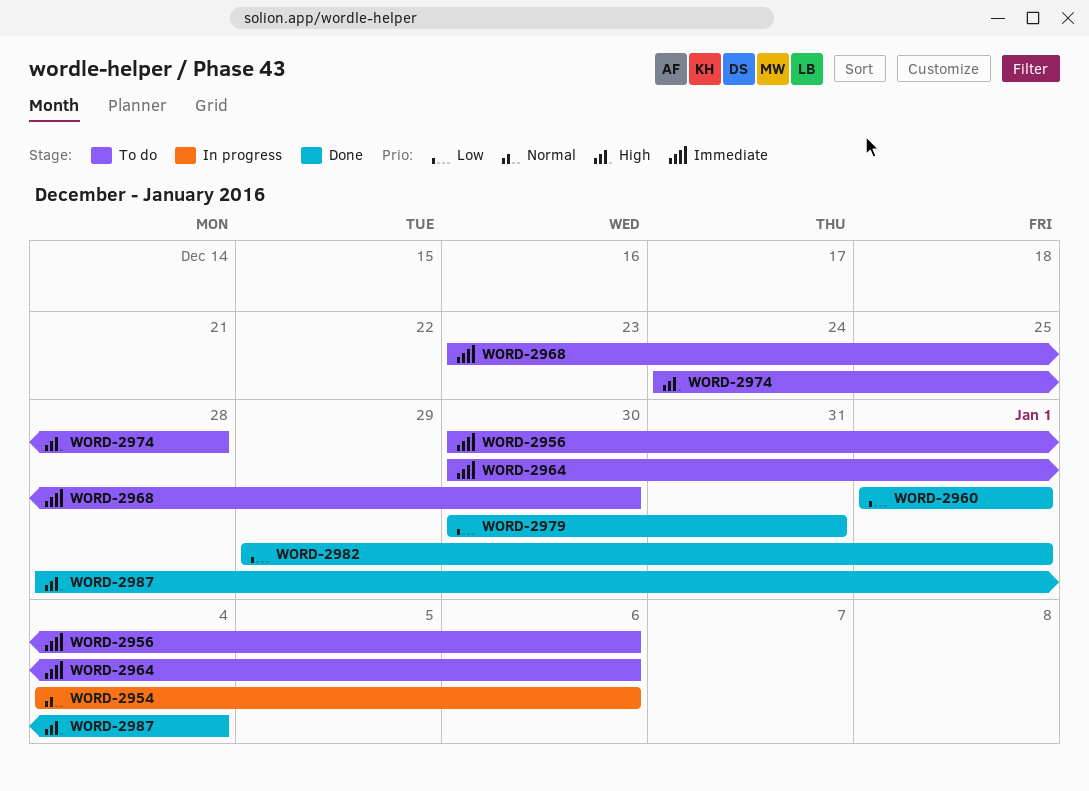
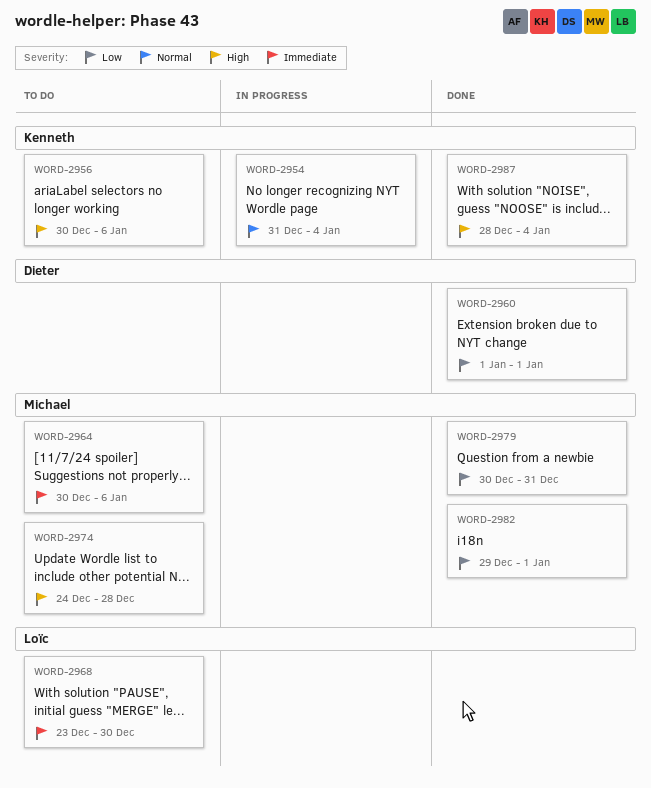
WORD-2954, start: Jan 4 -> Dec 31
WORD-2954, due: Jan 6 -> Jan 4
WORD-2956, priority: Immediate -> High

